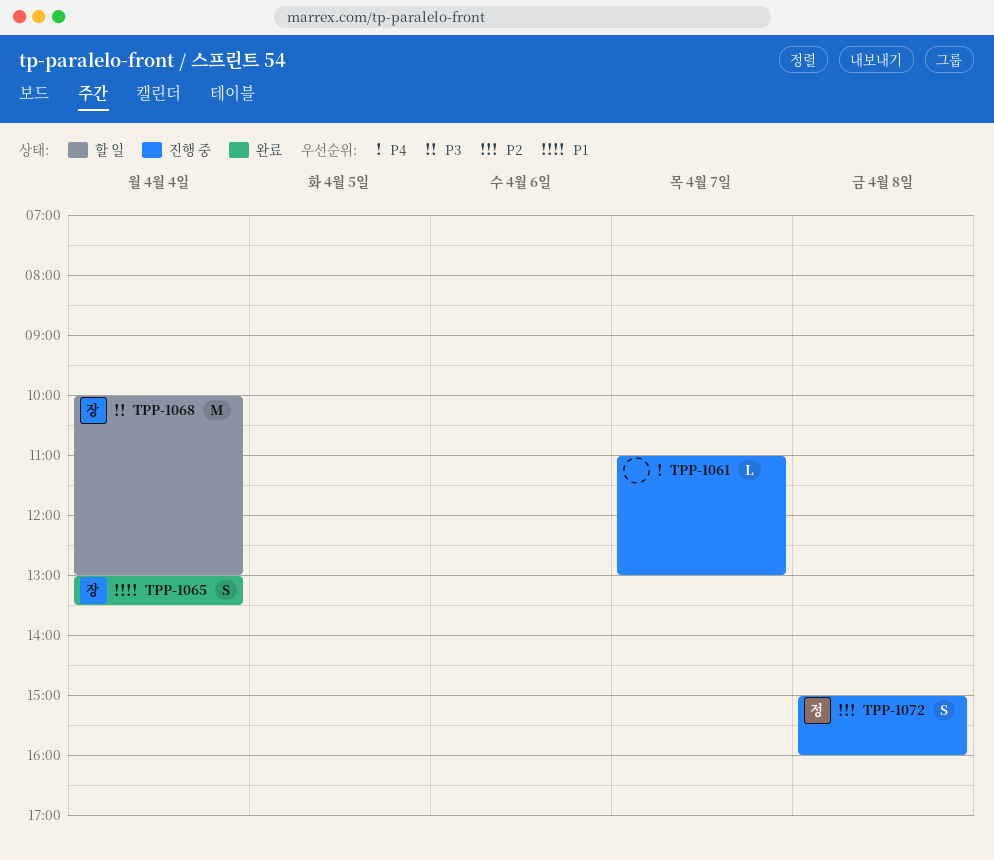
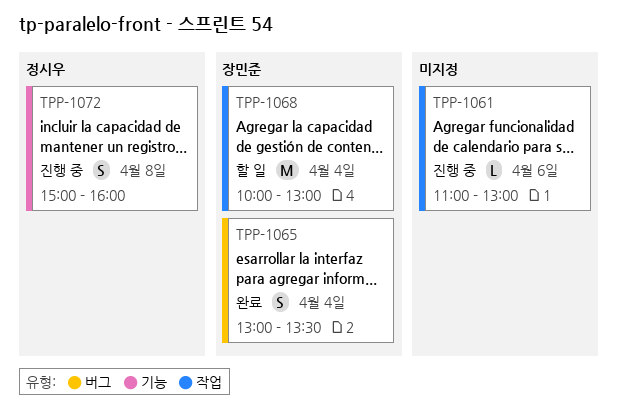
TPP-1061, day: Apr 7 -> Apr 6

